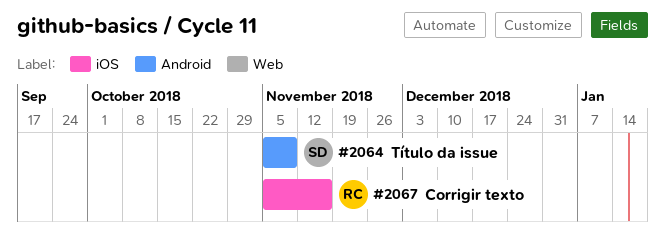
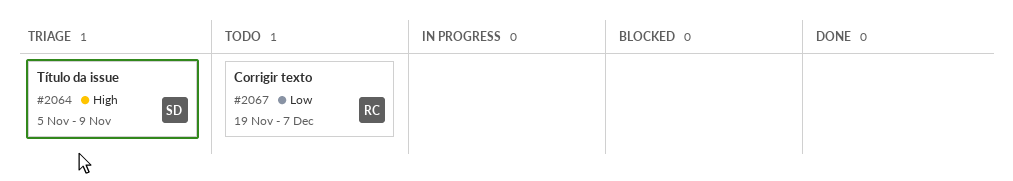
#2067, start: Nov 5 -> Nov 19
#2067, due: Nov 16 -> Dec 7

